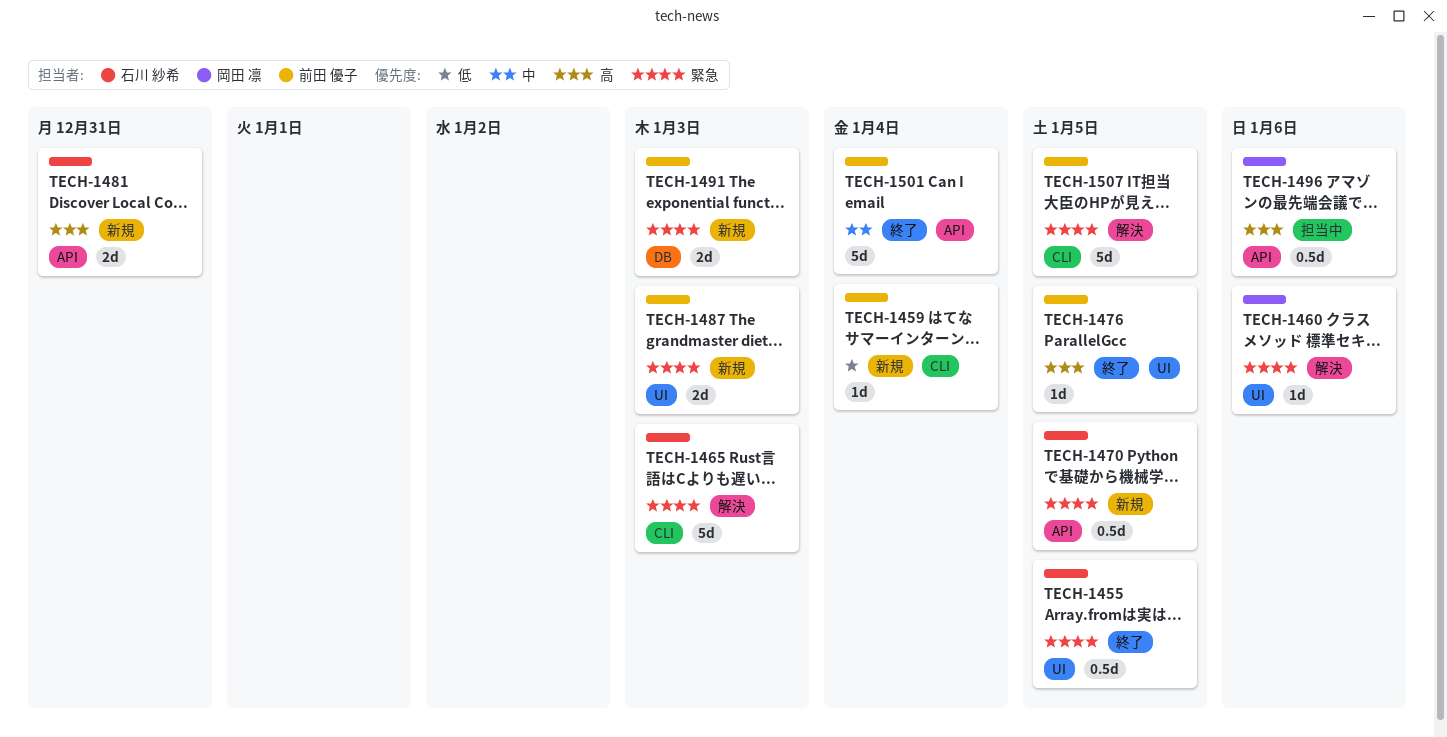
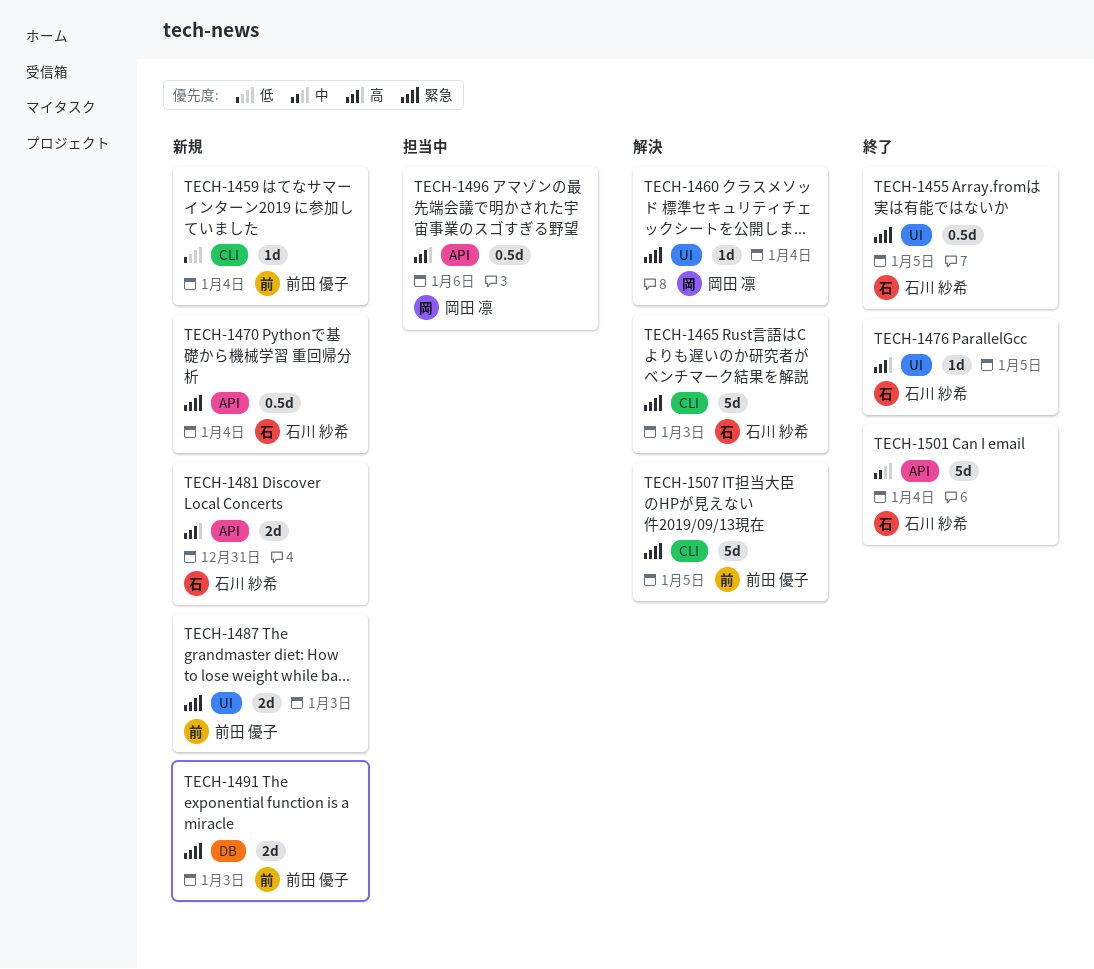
TECH-1460, due: Jan 6 -> Jan 4
TECH-1470, due: Jan 5 -> Jan 4
TECH-1476, owner: 前田 優子 -> 石川 紗希
TECH-1501, owner: 前田 優子 -> 石川 紗希

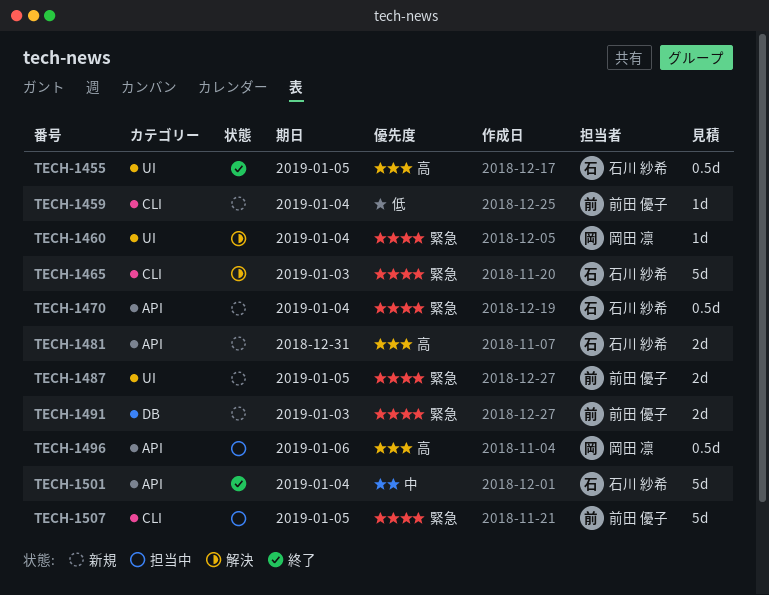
TECH-1455, priority: 緊急 -> 高
TECH-1476: present -> none
TECH-1487, due: Jan 3 -> Jan 5
TECH-1507, status: 解決 -> 担当中

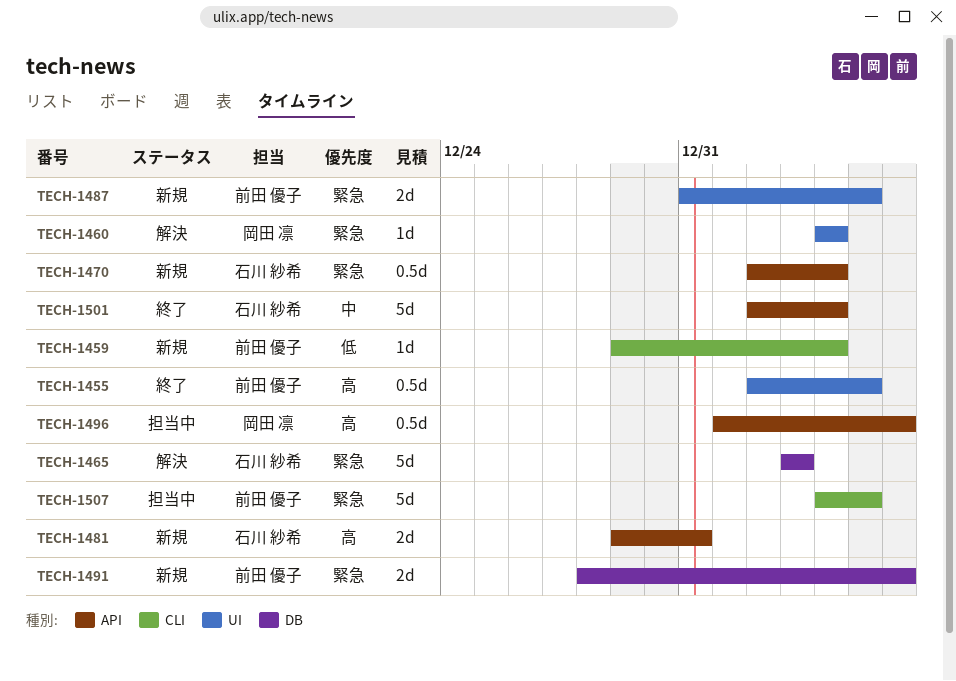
TECH-1455, owner: 石川 紗希 -> 前田 優子
TECH-1465, label: CLI -> DB
TECH-1491, due: Jan 3 -> Jan 6

